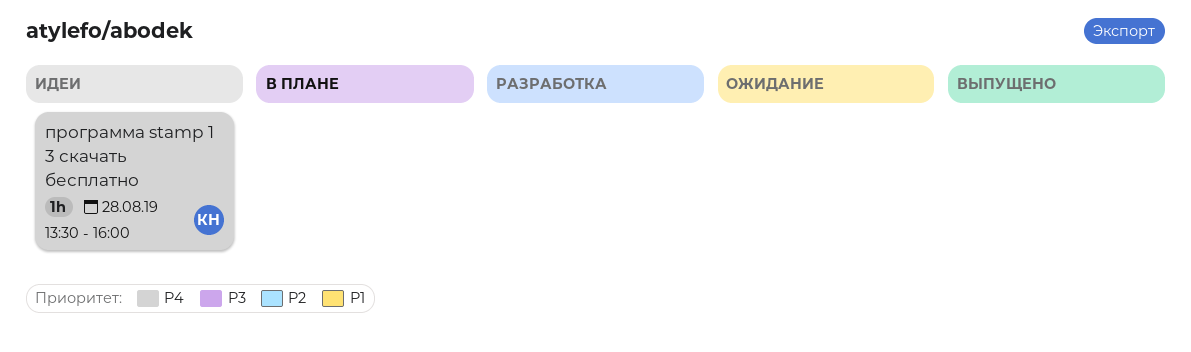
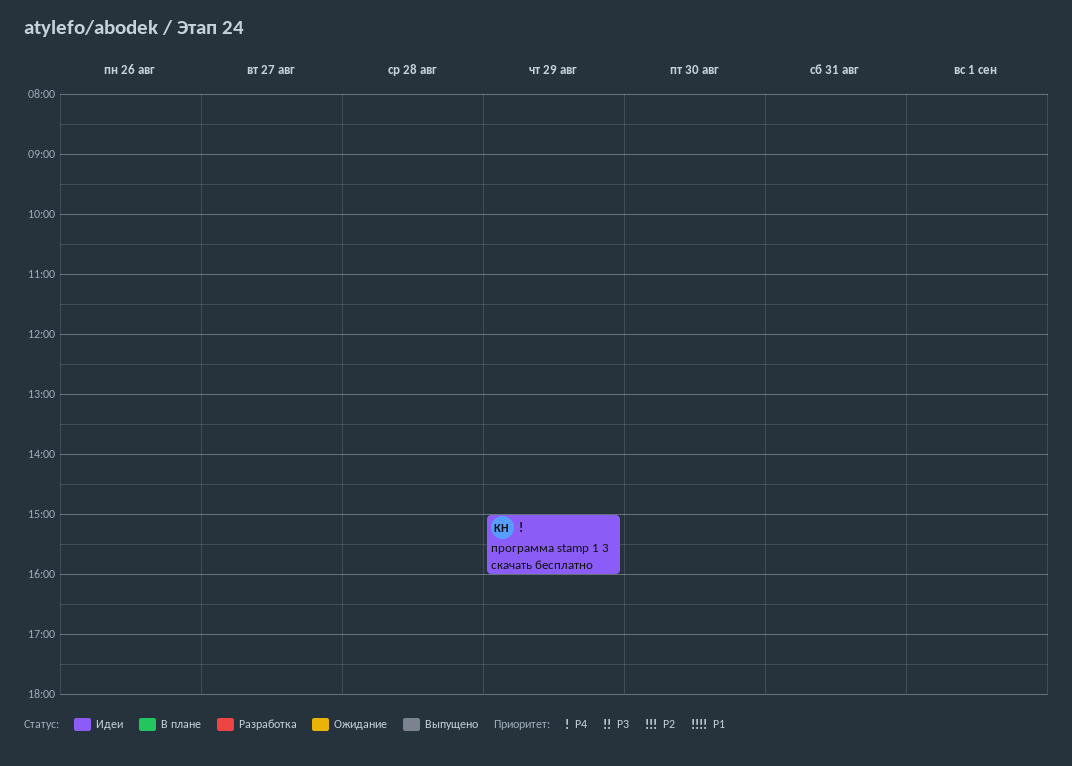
программа stamp 1 3 скачать бесплатно, day: Aug 28 -> Aug 29
программа stamp 1 3 скачать бесплатно, begins: 13:30 -> 15:00

